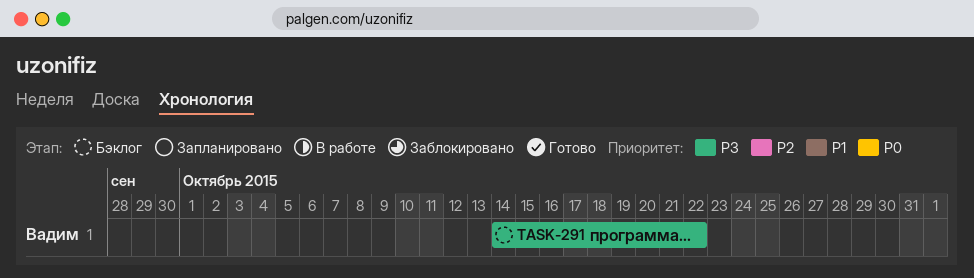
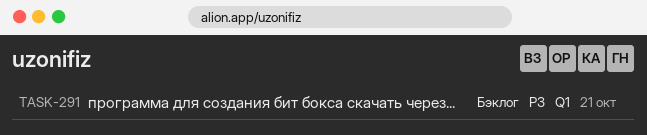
TASK-291, due: Oct 22 -> Oct 21

